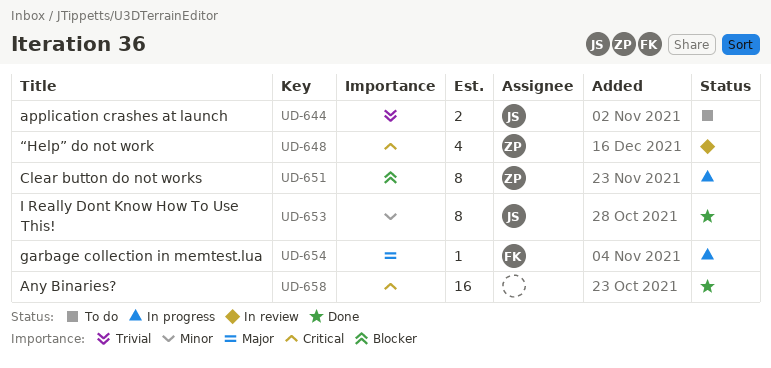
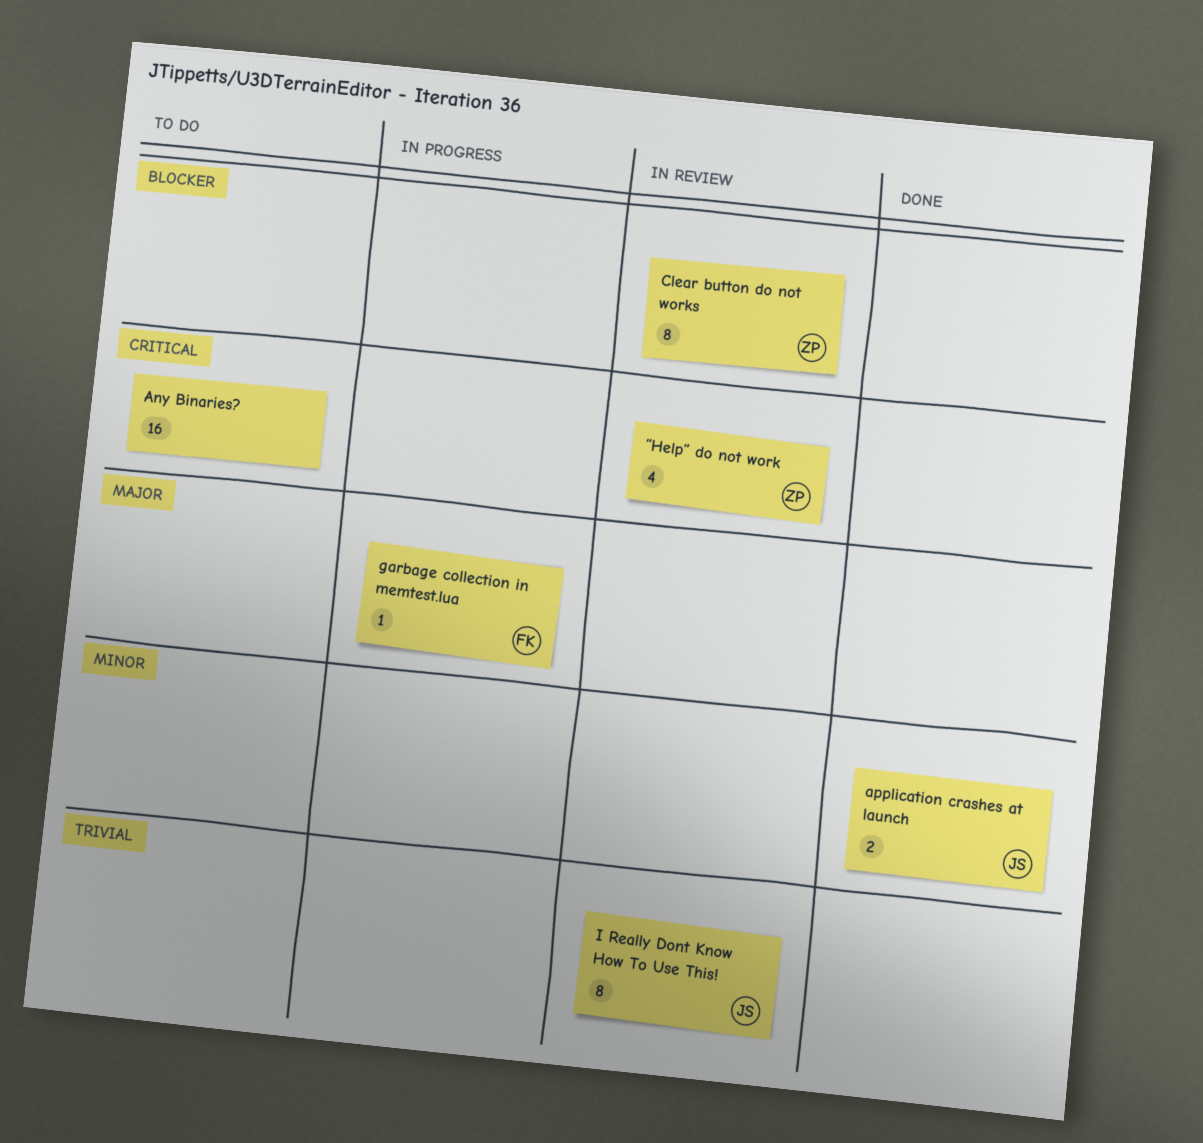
Any Binaries?, status: Done -> To do
application crashes at launch, status: To do -> Done
application crashes at launch, priority: Trivial -> Minor
Clear button do not works, status: In progress -> In review
I Really Dont Know How To Use This!, status: Done -> In review
I Really Dont Know How To Use This!, priority: Minor -> Trivial

